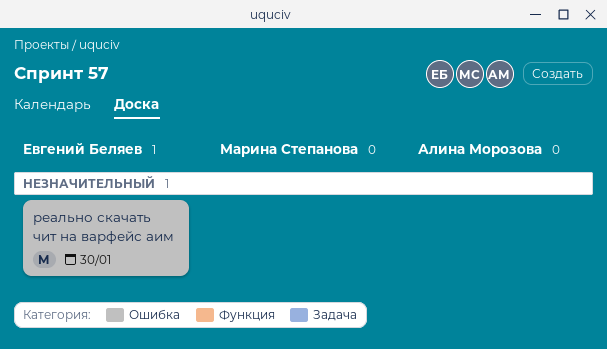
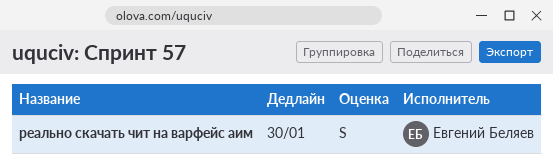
реально скачать чит на варфейс аим, estimate: M -> S

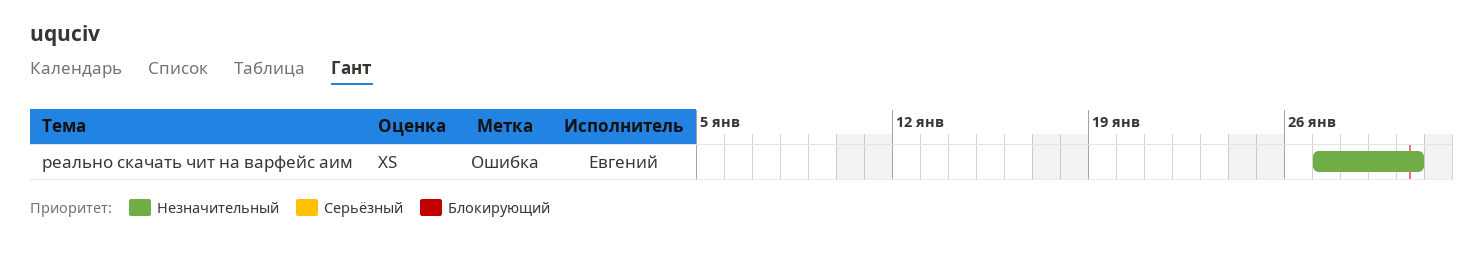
реально скачать чит на варфейс аим, estimate: S -> XS

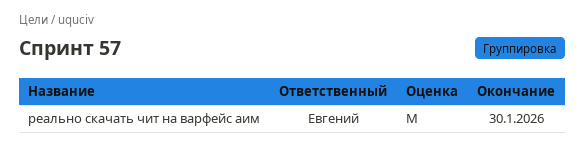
реально скачать чит на варфейс аим, estimate: XS -> M

